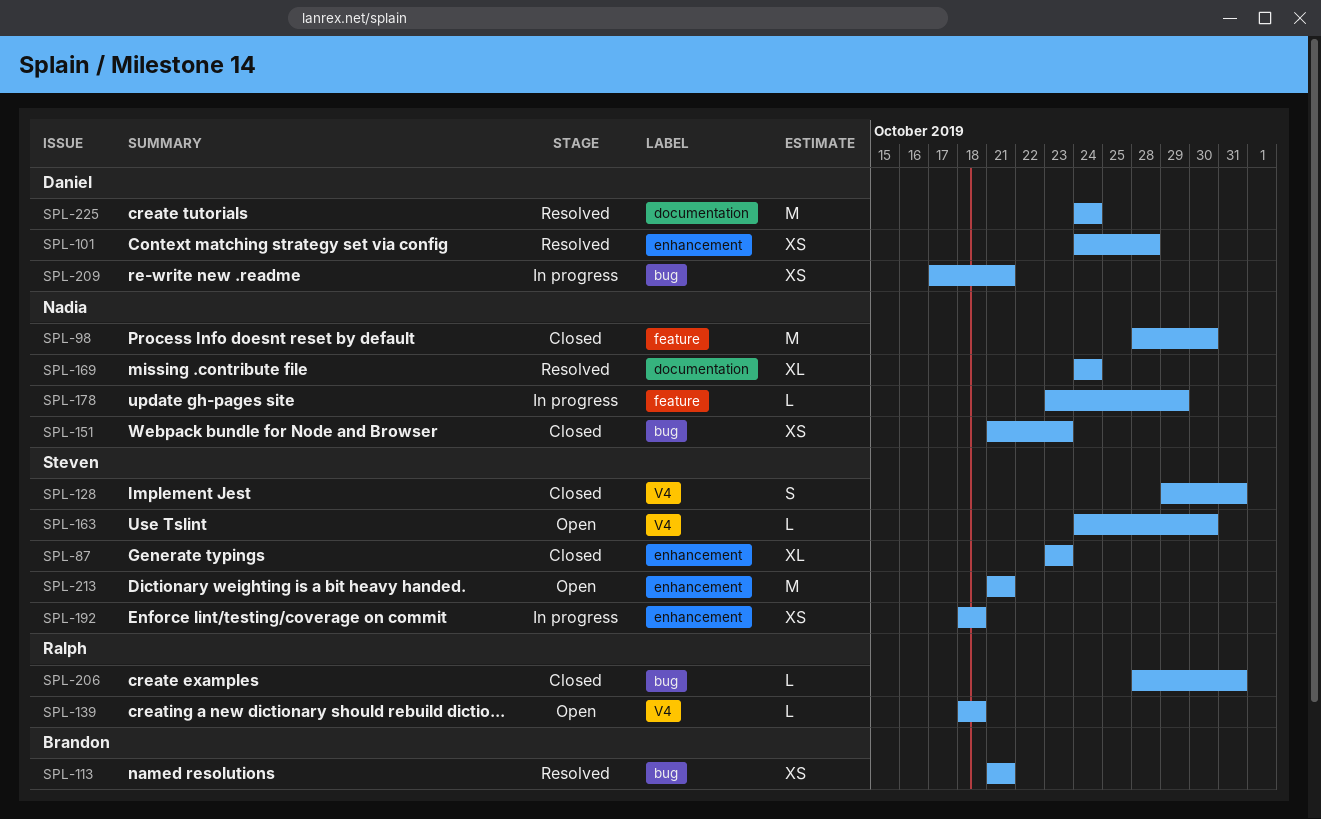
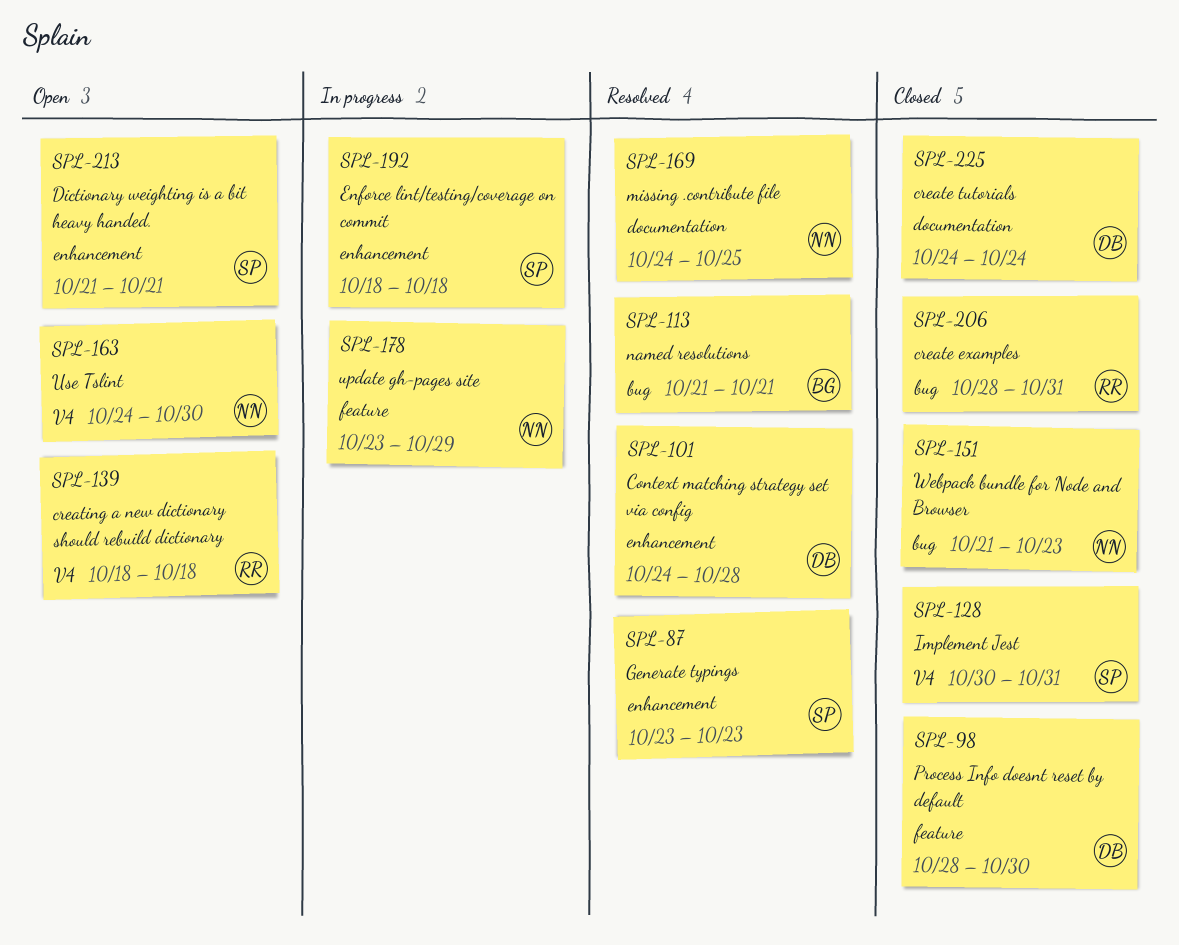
SPL-87, status: Closed -> Resolved
SPL-98, owner: Nadia -> Daniel
SPL-128, start: Oct 29 -> Oct 30
SPL-163, owner: Steven -> Nadia
SPL-169, due: Oct 24 -> Oct 25
SPL-209: present -> none
SPL-225, status: Resolved -> Closed

